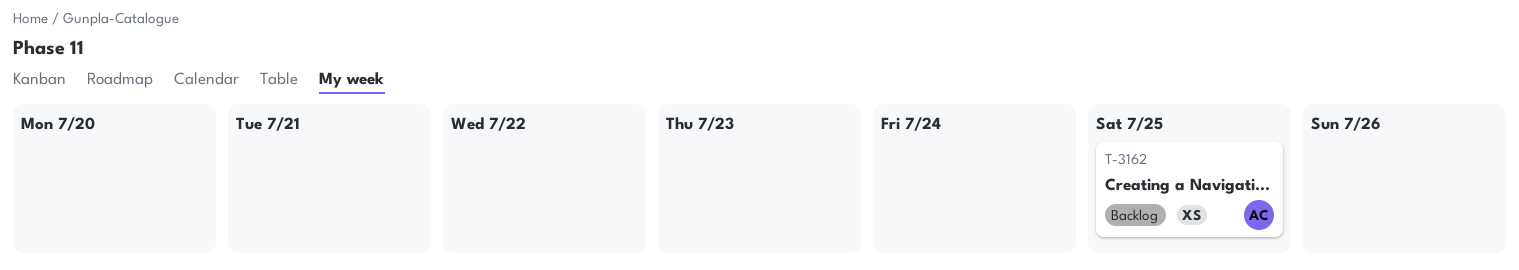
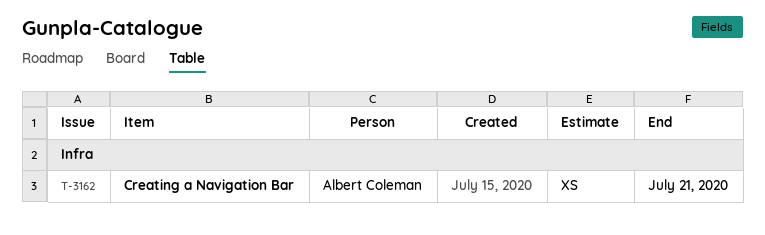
T-3162, due: Jul 25 -> Jul 21

